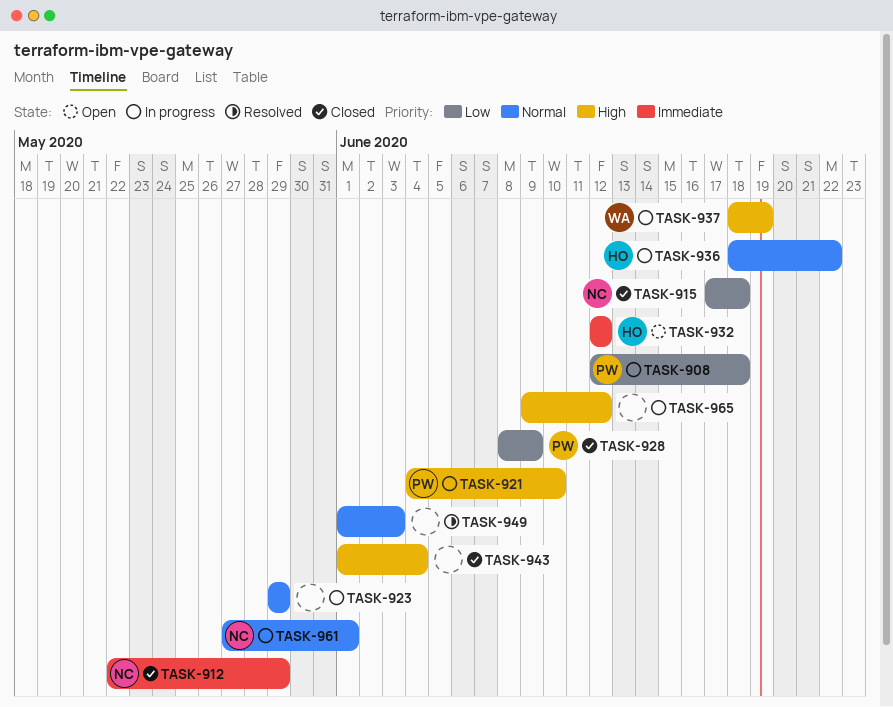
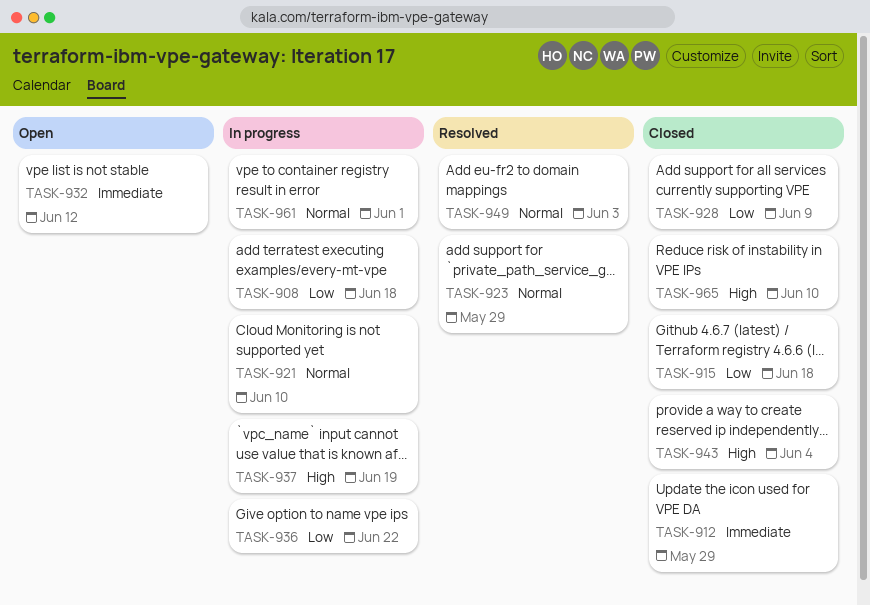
TASK-921, priority: High -> Normal
TASK-923, status: In progress -> Resolved
TASK-936, priority: Normal -> Low
TASK-965, status: In progress -> Closed
TASK-965, due: Jun 12 -> Jun 10

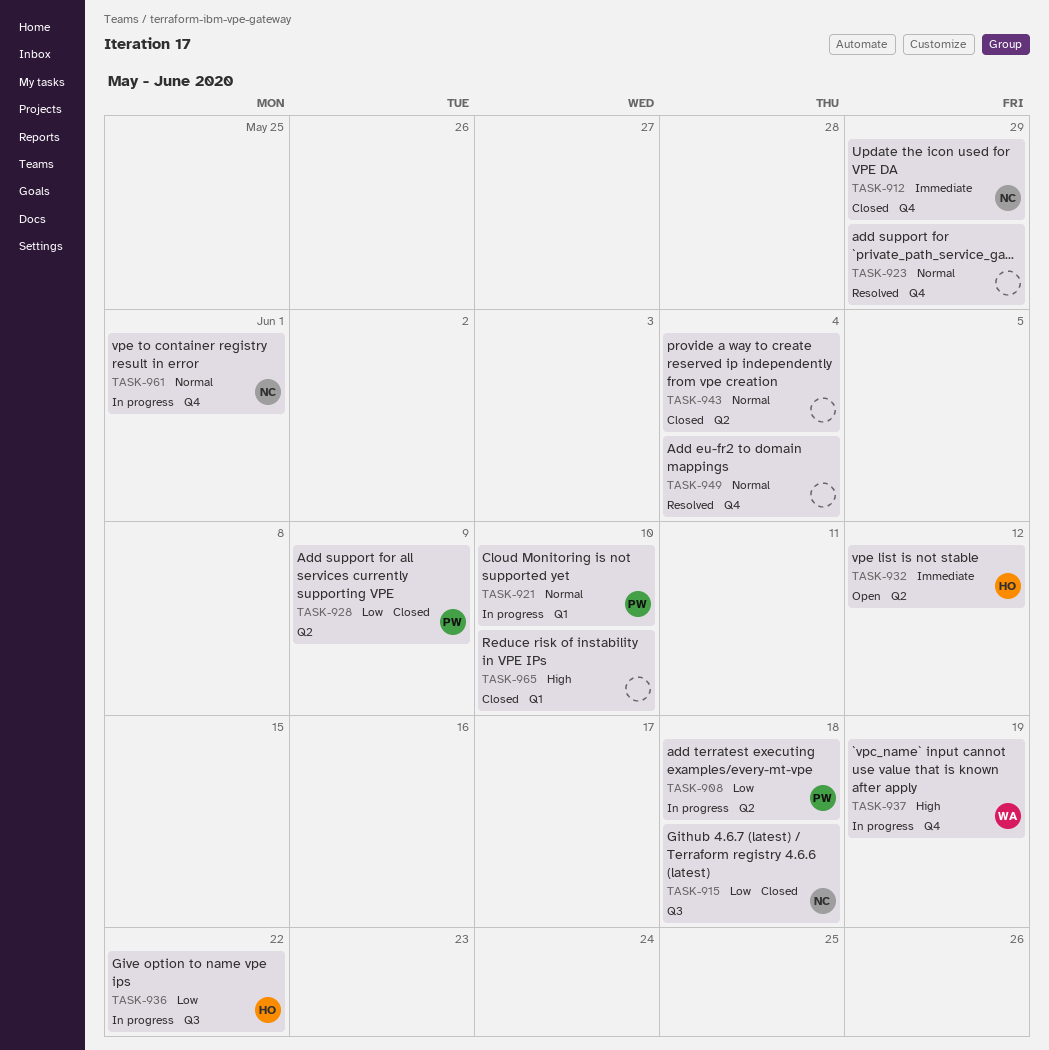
TASK-943, priority: High -> Normal
TASK-949, due: Jun 3 -> Jun 4

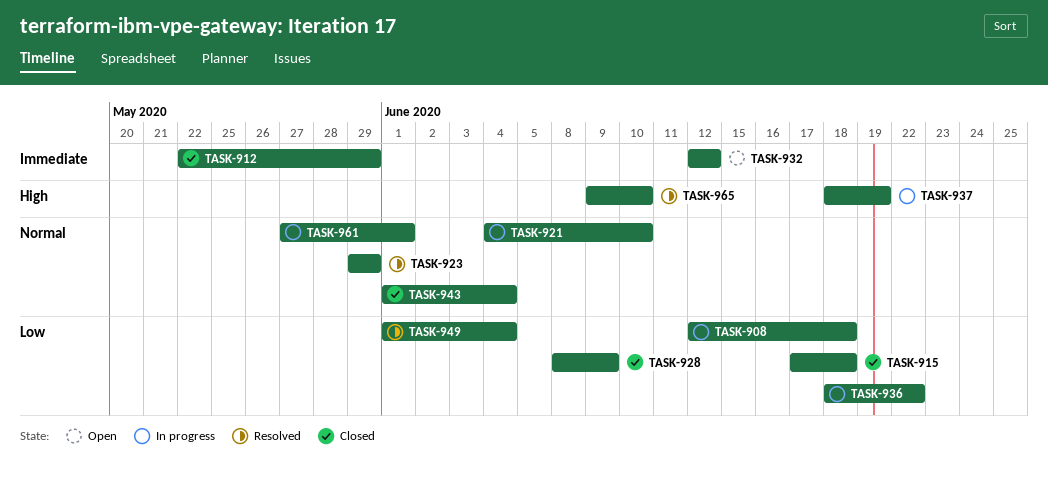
TASK-949, priority: Normal -> Low
TASK-965, status: Closed -> Resolved

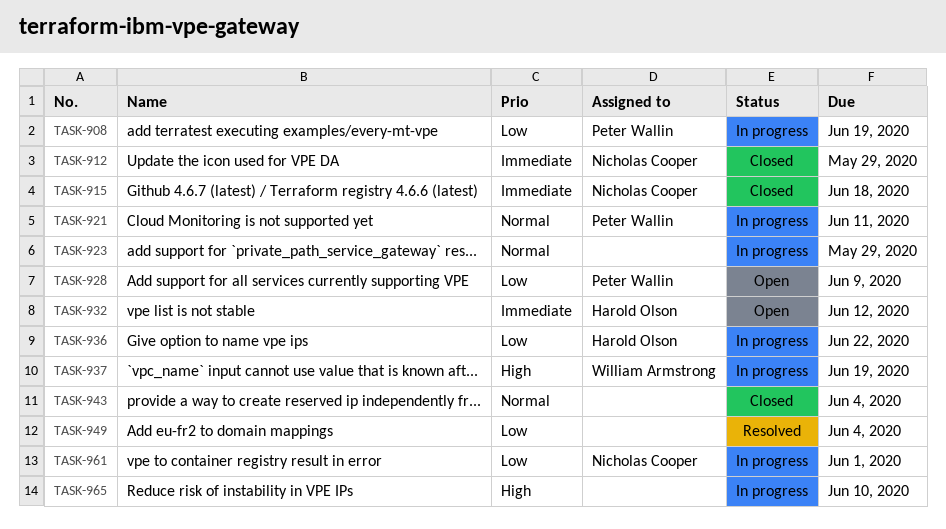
TASK-908, due: Jun 18 -> Jun 19
TASK-915, priority: Low -> Immediate
TASK-921, due: Jun 10 -> Jun 11
TASK-923, status: Resolved -> In progress
TASK-928, status: Closed -> Open
TASK-961, priority: Normal -> Low
TASK-965, status: Resolved -> In progress

